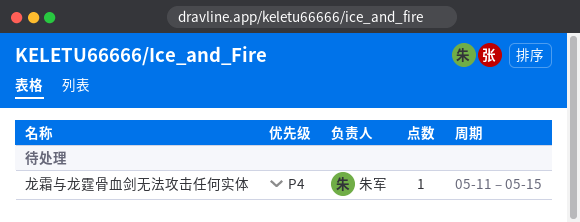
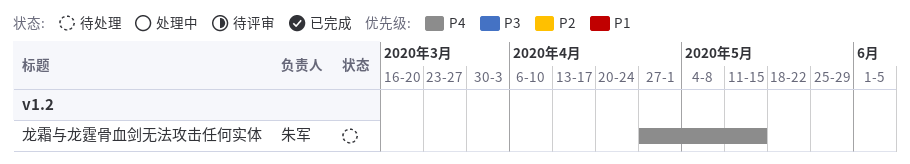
龙霜与龙霆骨血剑无法攻击任何实体, start: May 11 -> Apr 27

